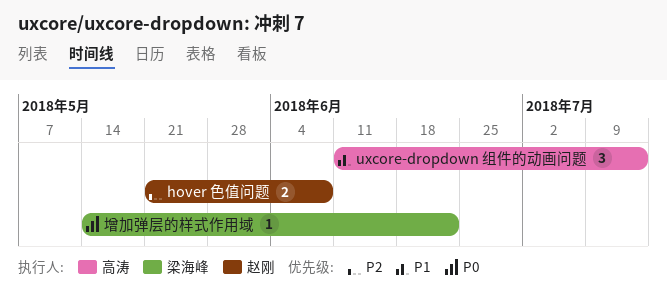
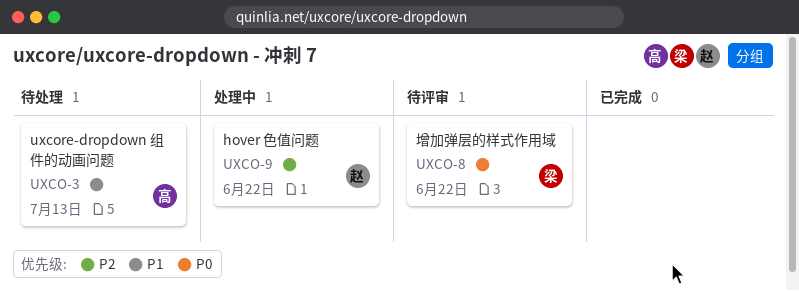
hover 色值问题, due: Jun 8 -> Jun 22

